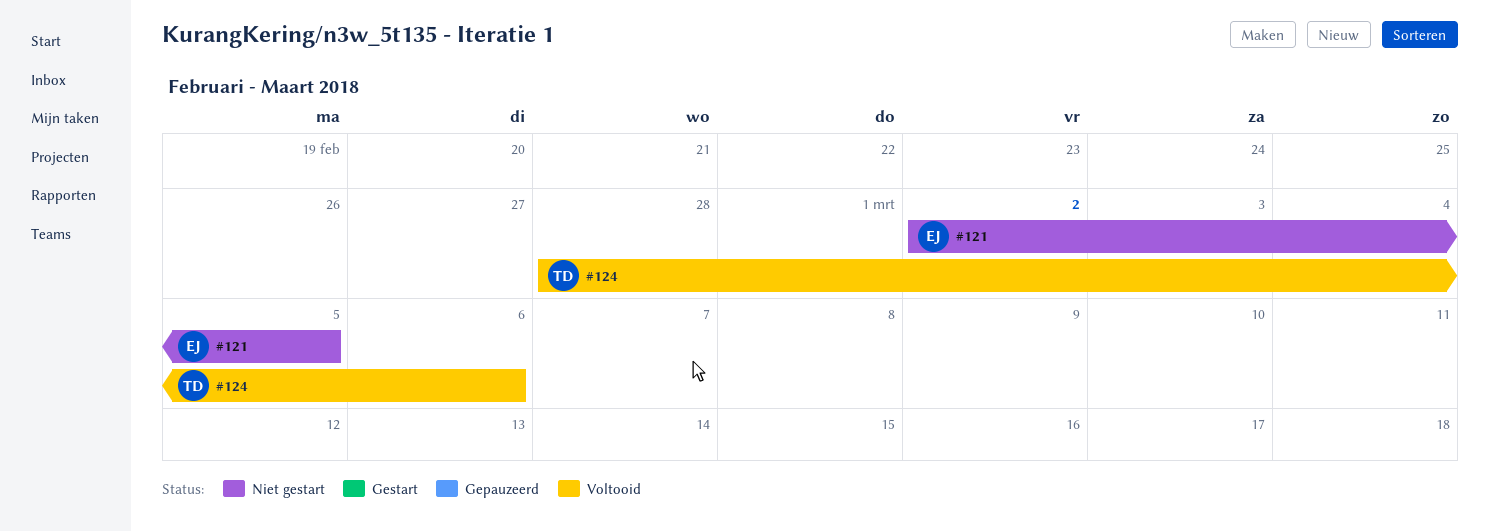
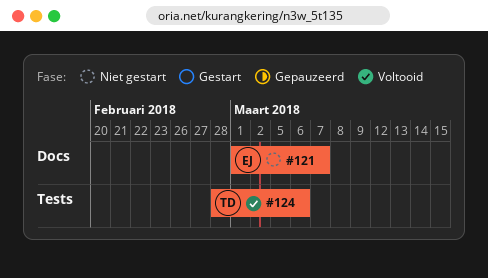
#121, start: Mar 2 -> Mar 1
#121, due: Mar 5 -> Mar 7

